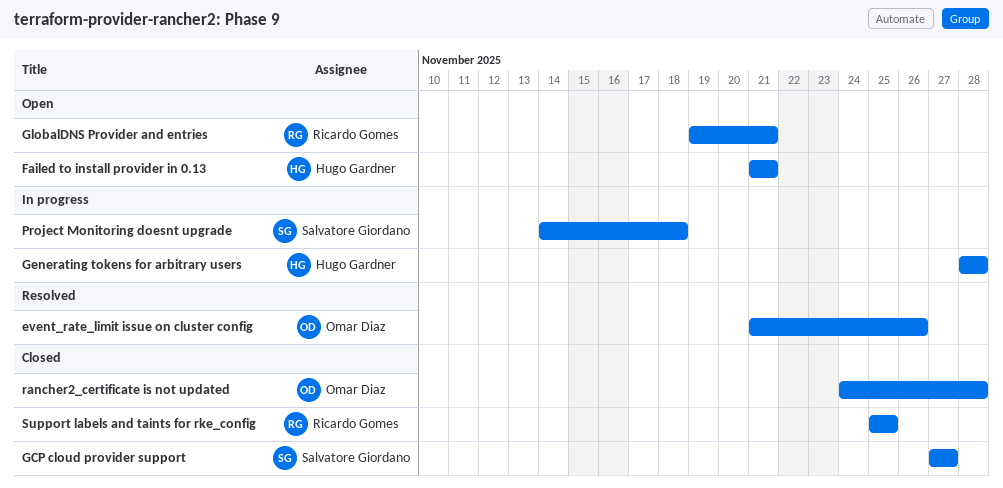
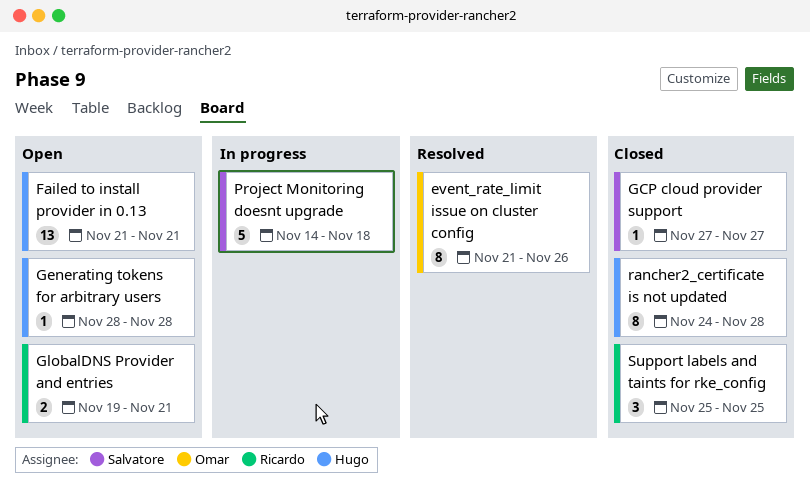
Generating tokens for arbitrary users, status: In progress -> Open
rancher2_certificate is not updated, owner: Omar Diaz -> Hugo Gardner

